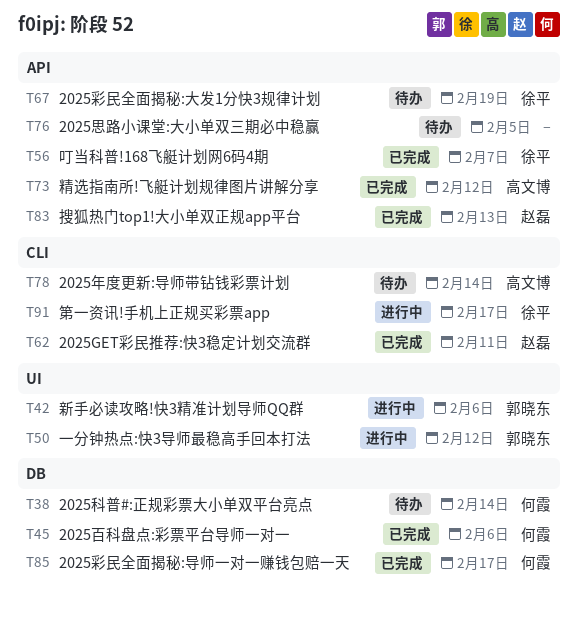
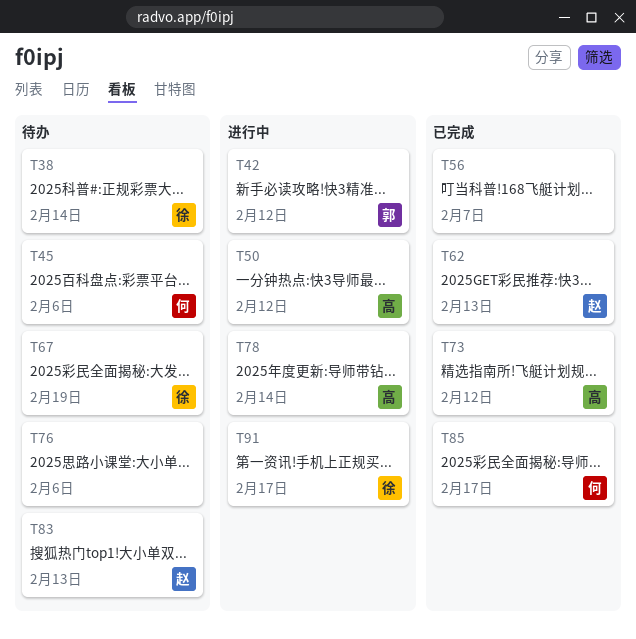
T38, owner: 何霞 -> 徐平
T42, due: Feb 6 -> Feb 12
T45, status: 已完成 -> 待办
T50, owner: 郭晓东 -> 高文博
T56, owner: 徐平 -> none
T62, due: Feb 11 -> Feb 13
T76, due: Feb 5 -> Feb 6
T78, status: 待办 -> 进行中
T83, status: 已完成 -> 待办

